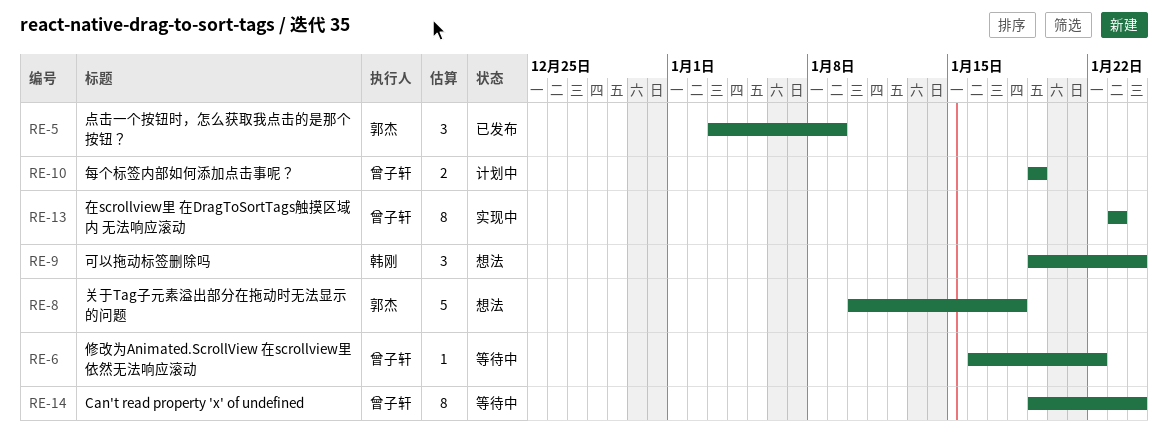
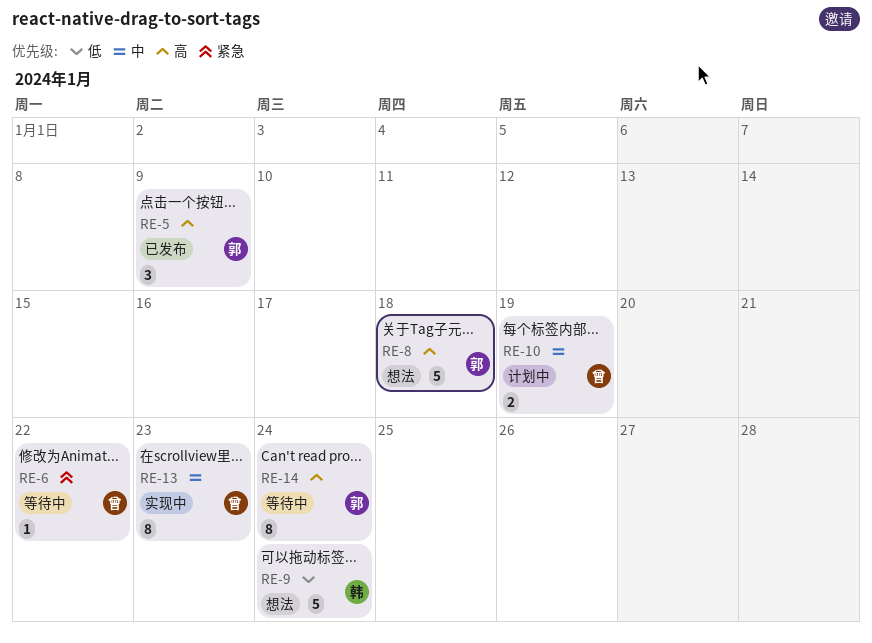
RE-9, estimate: 3 -> 5
RE-14, owner: 曾子轩 -> 郭杰

